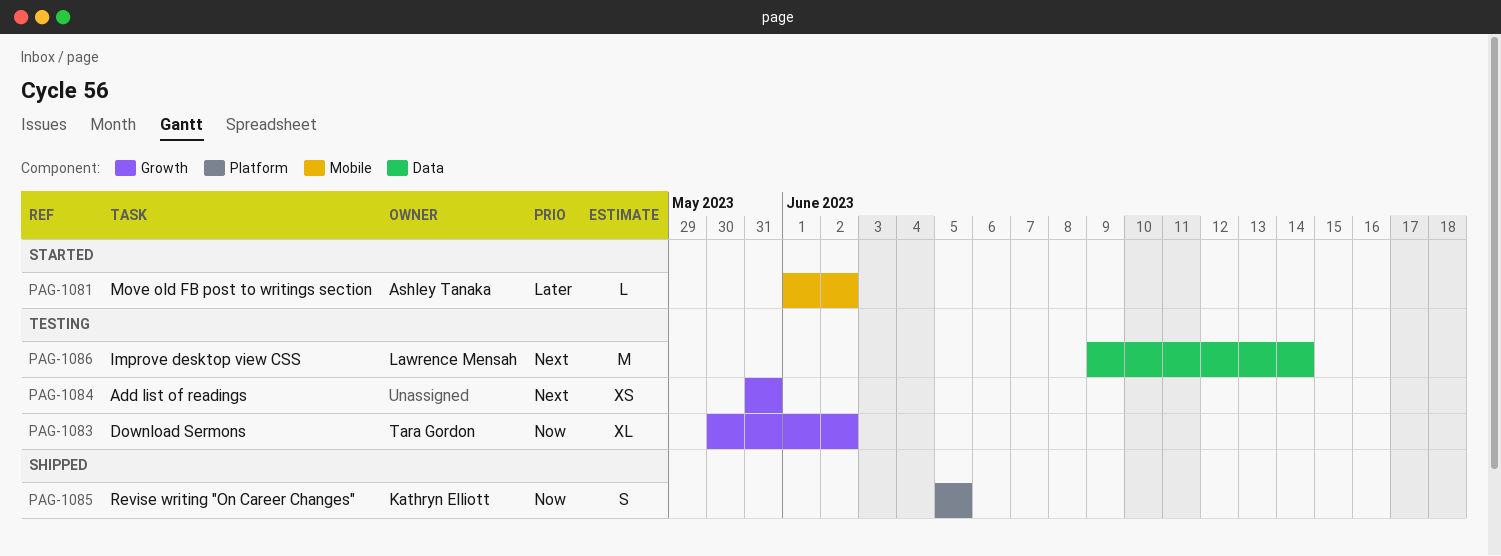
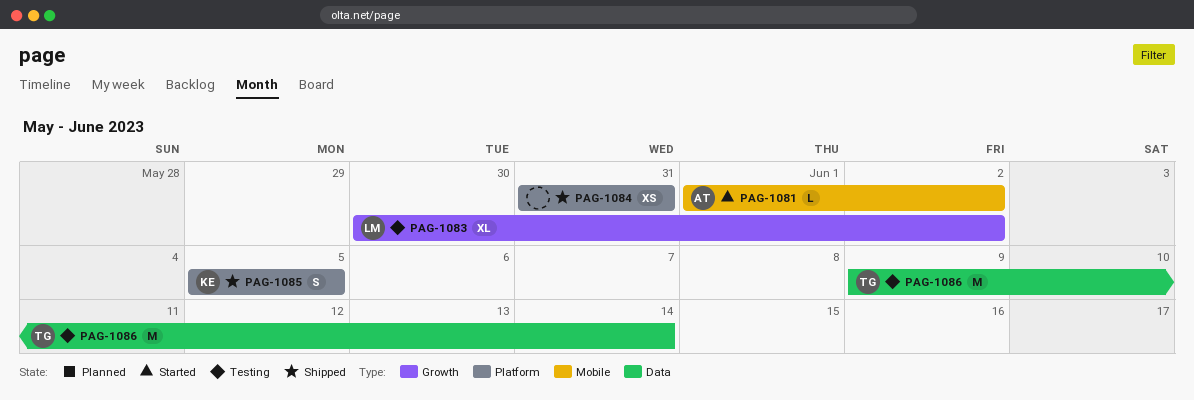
PAG-1083, owner: Tara Gordon -> Lawrence Mensah
PAG-1084, status: Testing -> Shipped
PAG-1084, label: Growth -> Platform
PAG-1086, owner: Lawrence Mensah -> Tara Gordon

